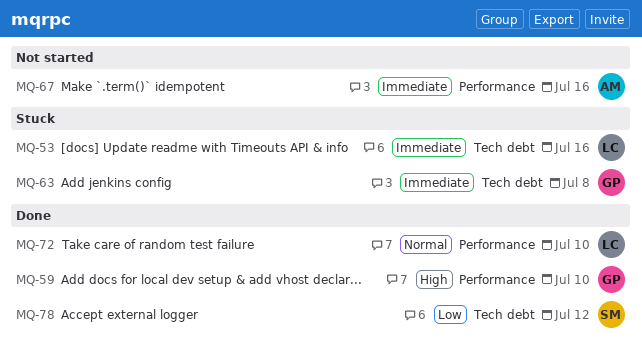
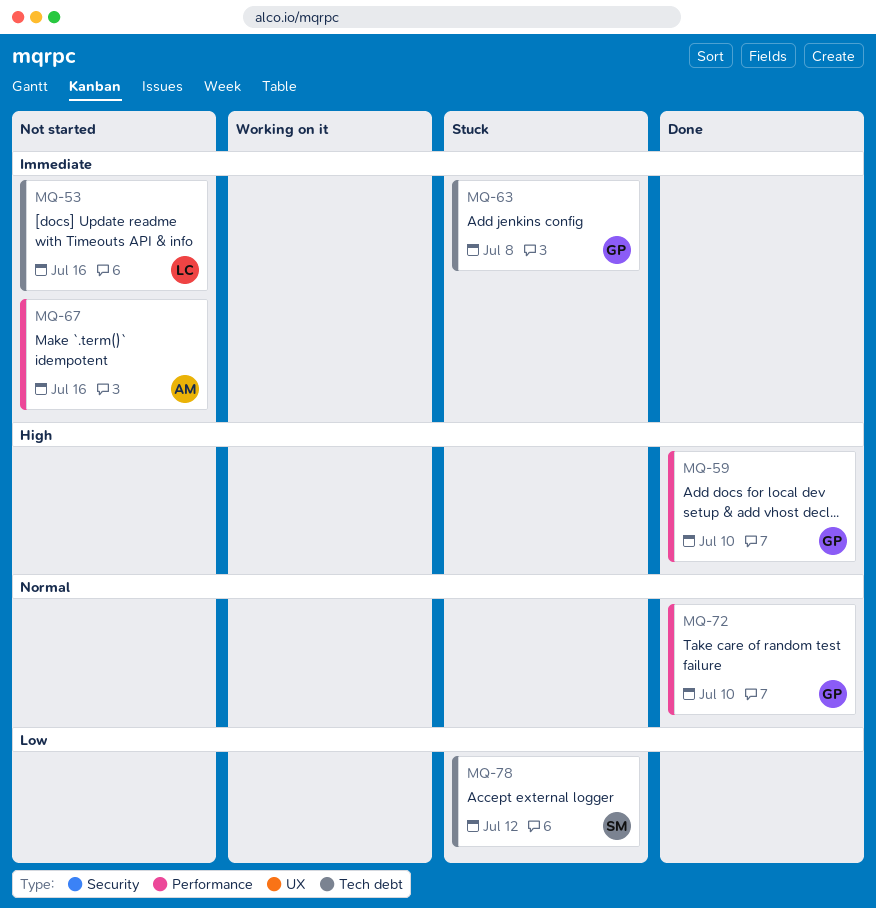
MQ-53, status: Stuck -> Not started
MQ-72, owner: LC -> GP
MQ-78, status: Done -> Stuck

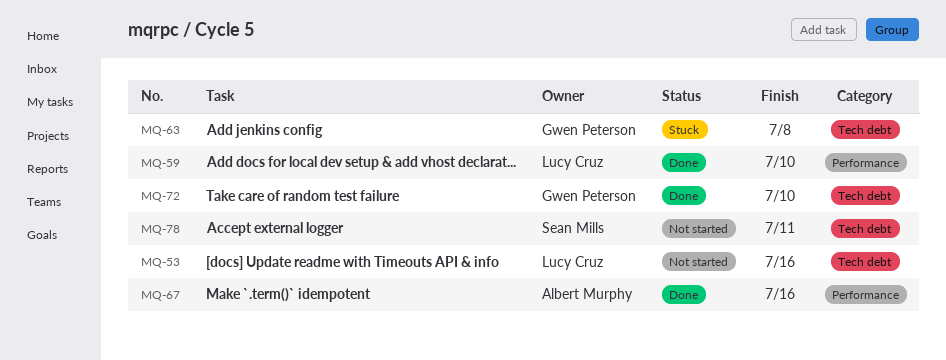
MQ-59, owner: Gwen Peterson -> Lucy Cruz
MQ-67, status: Not started -> Done
MQ-72, label: Performance -> Tech debt
MQ-78, status: Stuck -> Not started
MQ-78, due: Jul 12 -> Jul 11

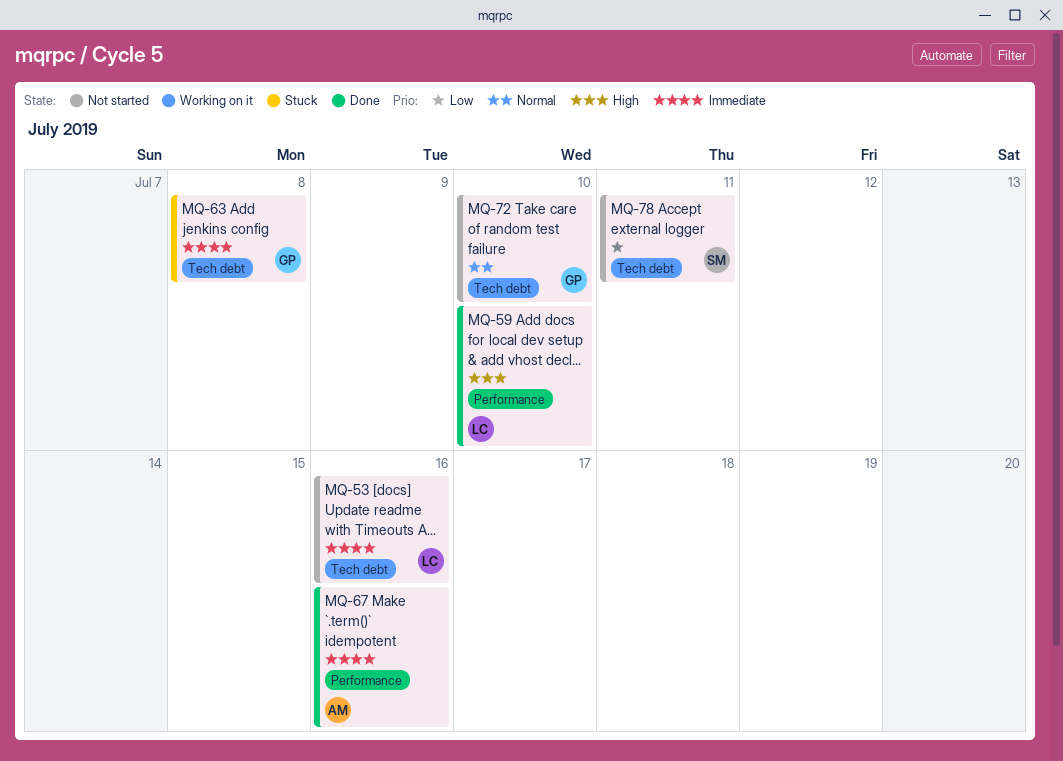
MQ-72, status: Done -> Not started

